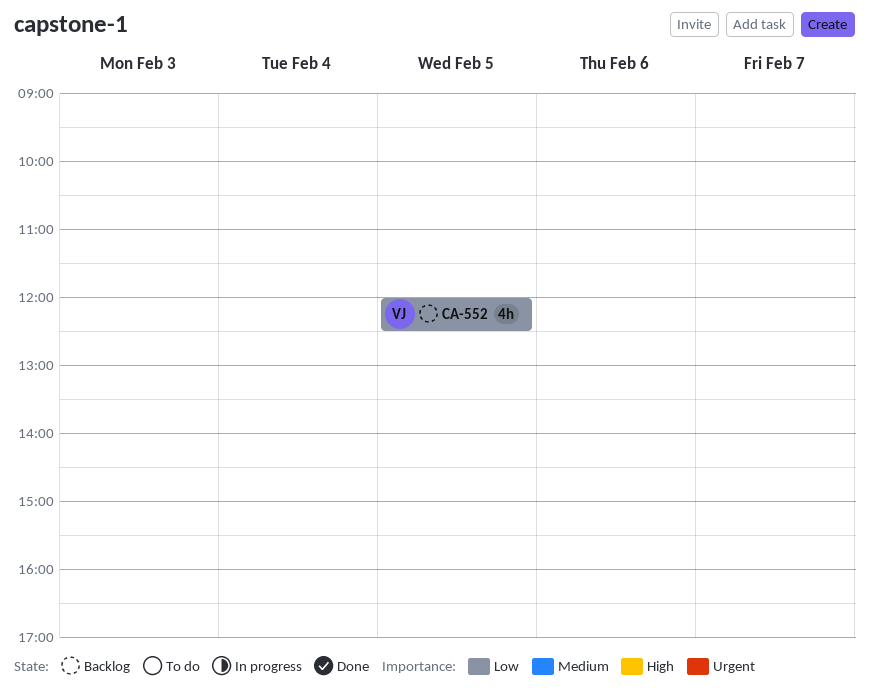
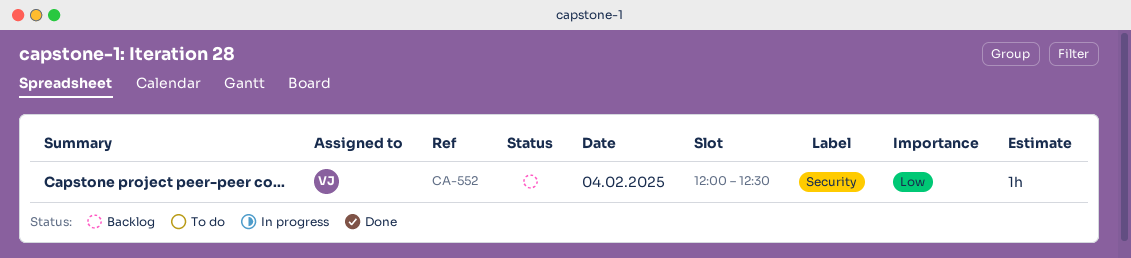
CA-552, estimate: 4h -> 1h
CA-552, day: Feb 5 -> Feb 4

